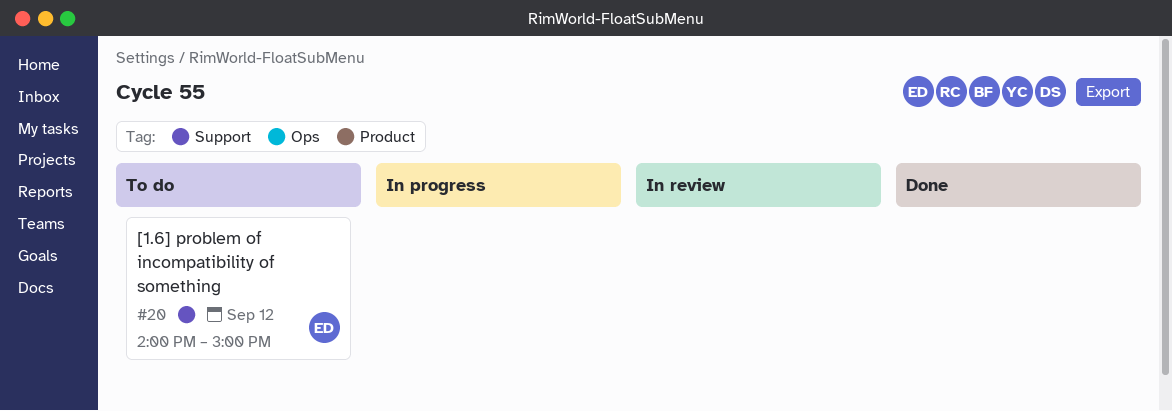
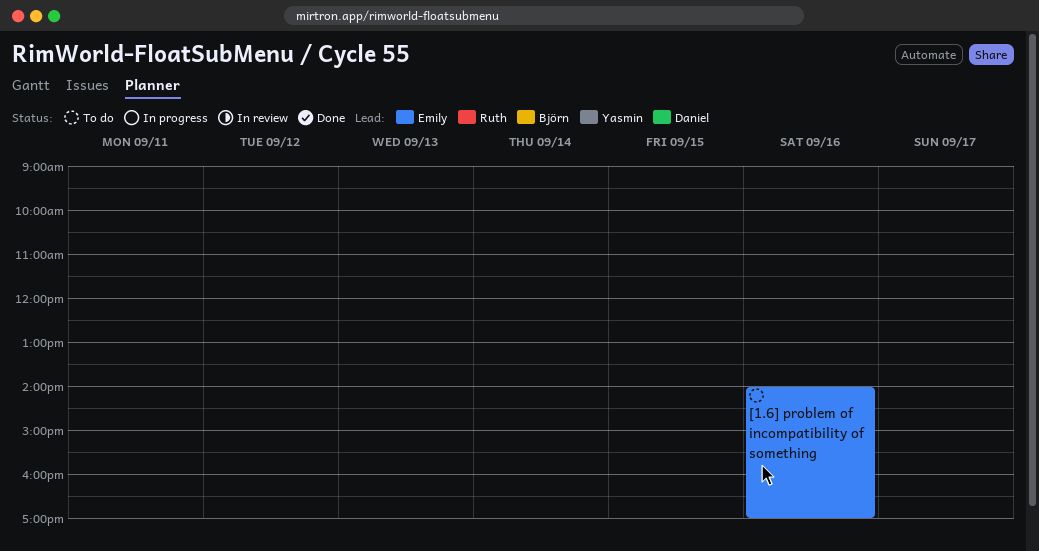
[1.6] problem of incompatibility of something, day: Sep 12 -> Sep 16
[1.6] problem of incompatibility of something, ends: 15:00 -> 17:00

